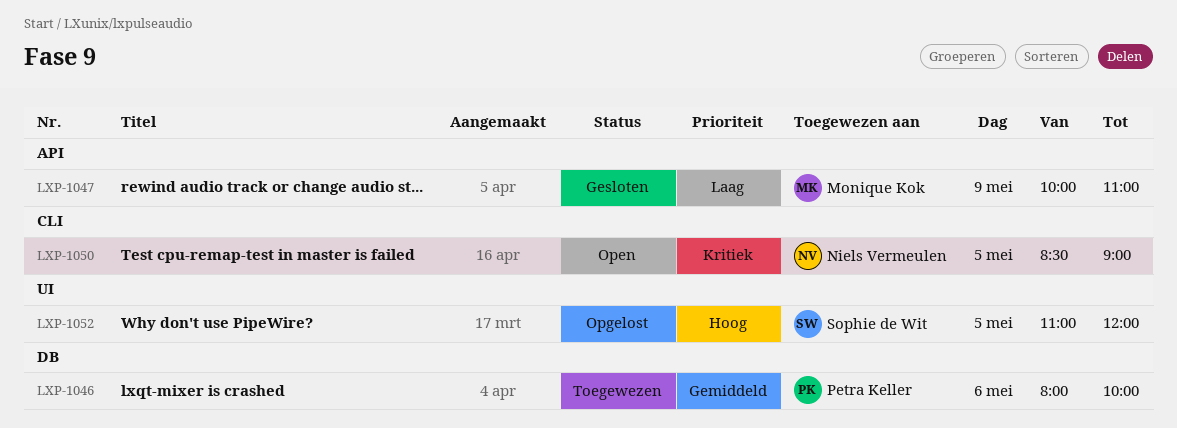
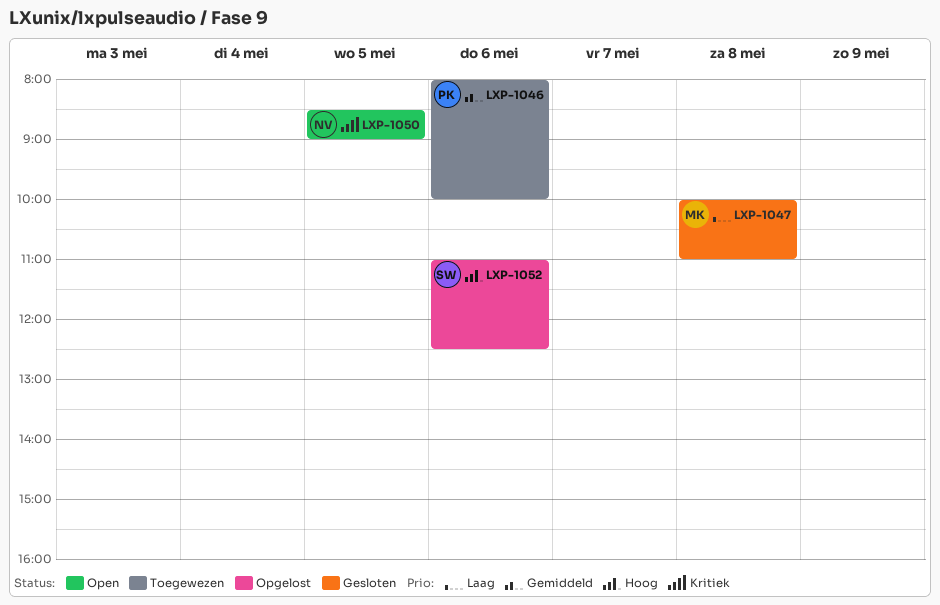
LXP-1047, day: May 9 -> May 8
LXP-1052, day: May 5 -> May 6
LXP-1052, ends: 12:00 -> 12:30

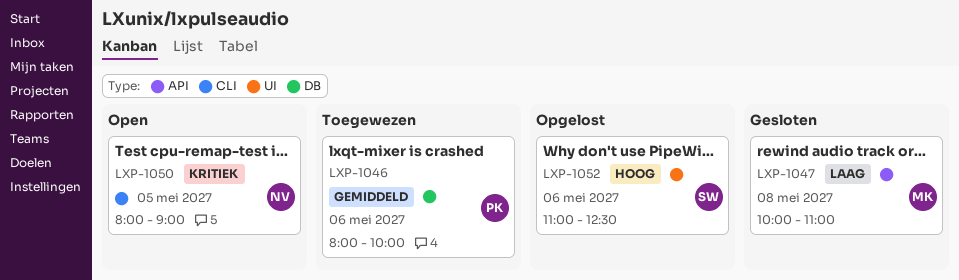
LXP-1050, begins: 08:30 -> 08:00

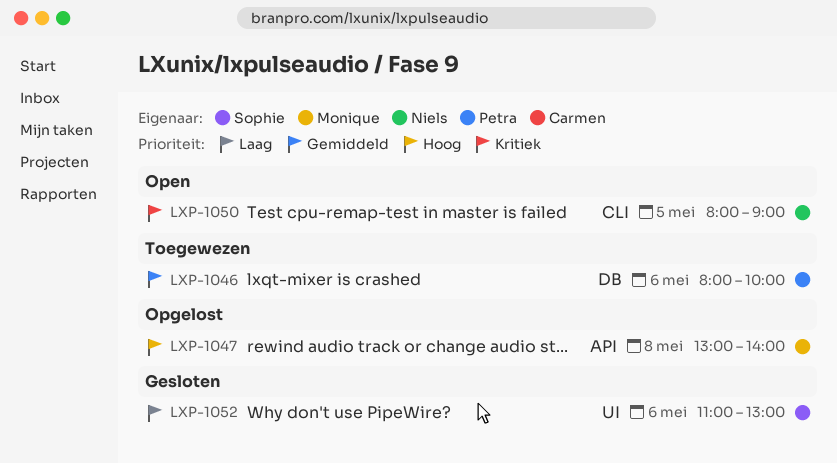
LXP-1047, status: Gesloten -> Opgelost
LXP-1047, priority: Laag -> Hoog
LXP-1047, begins: 10:00 -> 13:00
LXP-1047, ends: 11:00 -> 14:00
LXP-1052, status: Opgelost -> Gesloten
LXP-1052, priority: Hoog -> Laag
LXP-1052, ends: 12:30 -> 13:00

